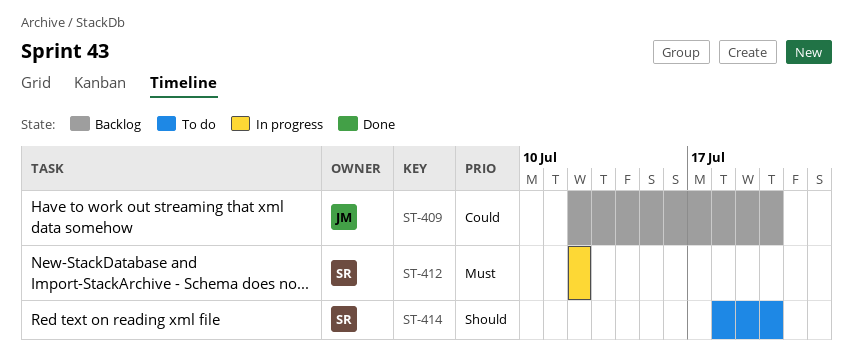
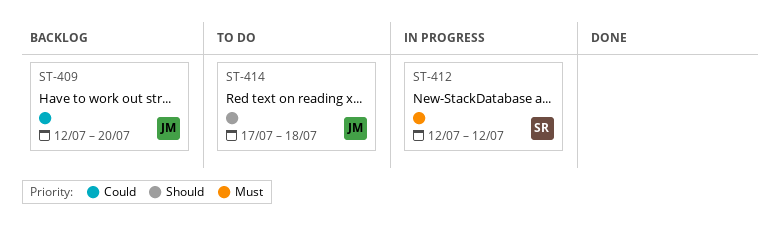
ST-414, owner: SR -> JM
ST-414, start: Jul 18 -> Jul 17
ST-414, due: Jul 20 -> Jul 18

